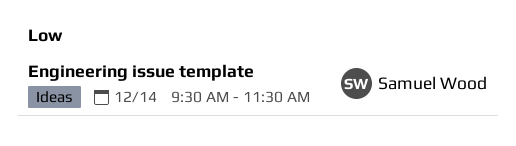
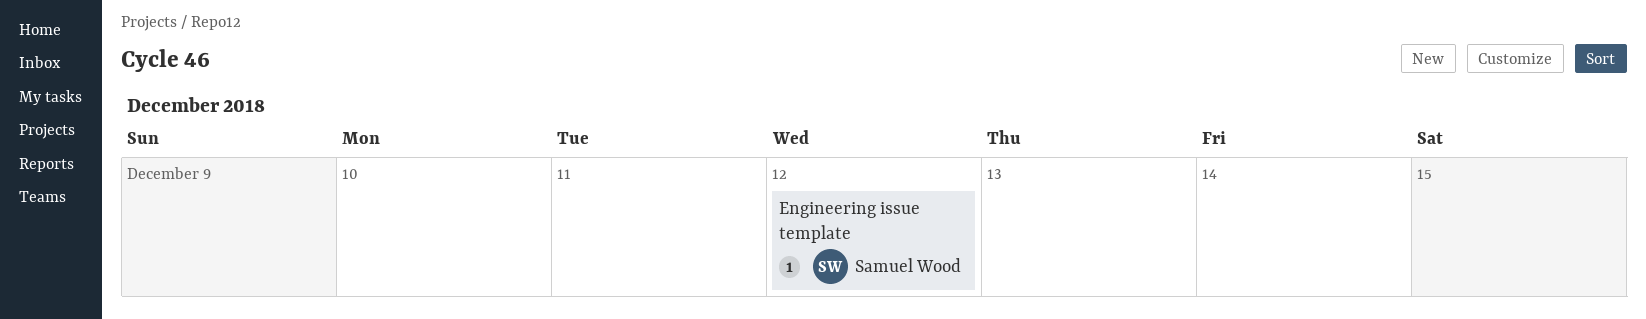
Engineering issue template, day: Dec 14 -> Dec 12

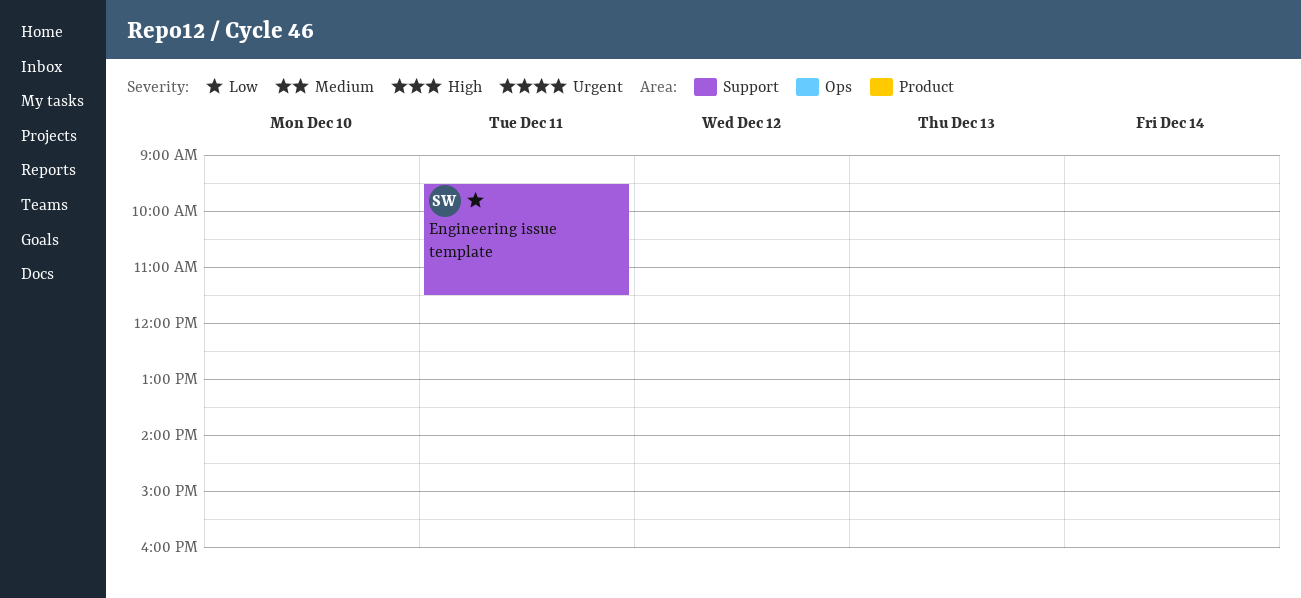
Engineering issue template, day: Dec 12 -> Dec 11

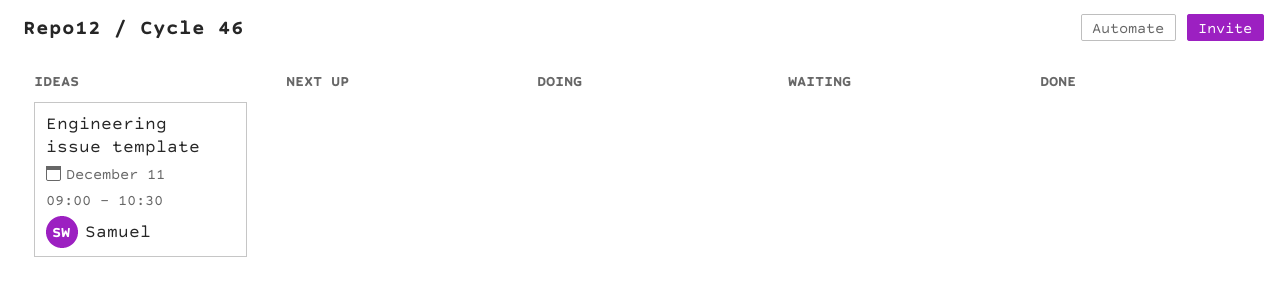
Engineering issue template, begins: 09:30 -> 09:00
Engineering issue template, ends: 11:30 -> 10:30

